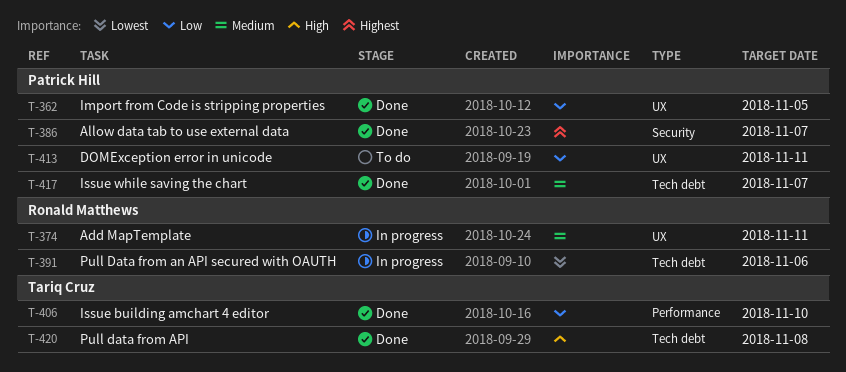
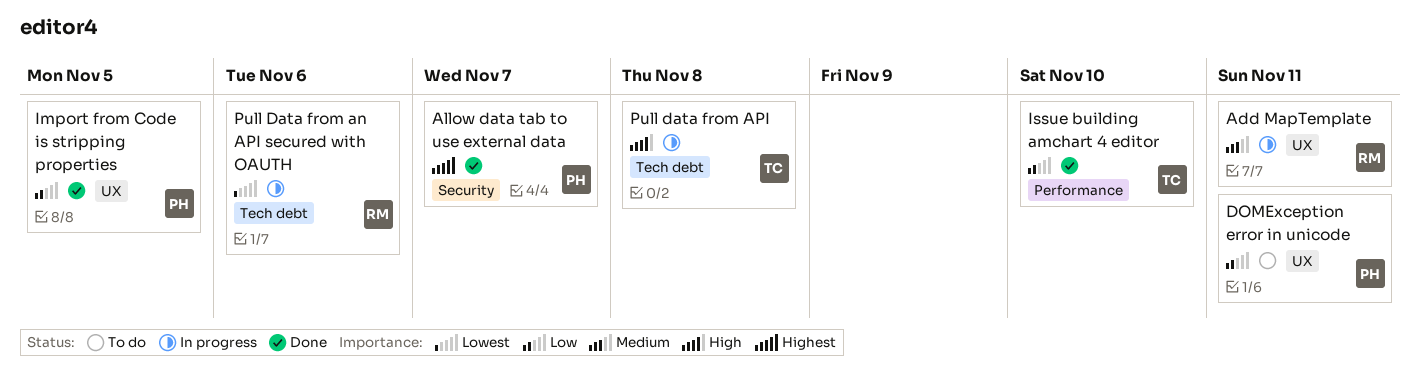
Issue while saving the chart: present -> none
Pull data from API, status: Done -> In progress

